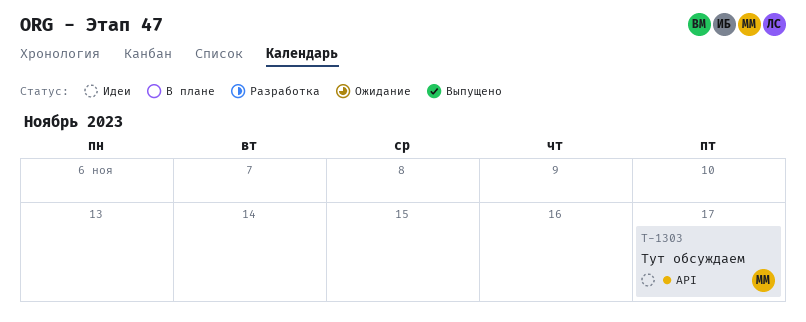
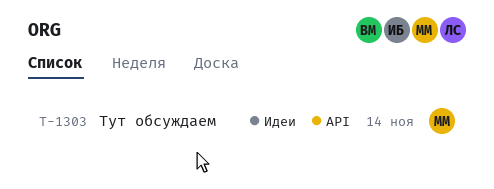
T-1303, due: Nov 17 -> Nov 14

